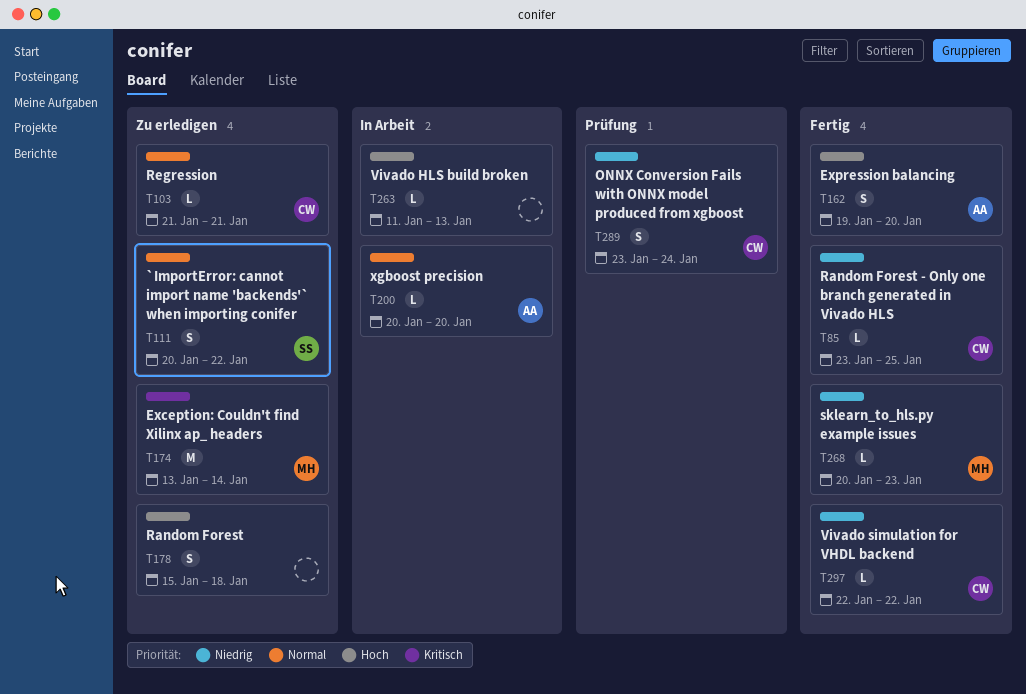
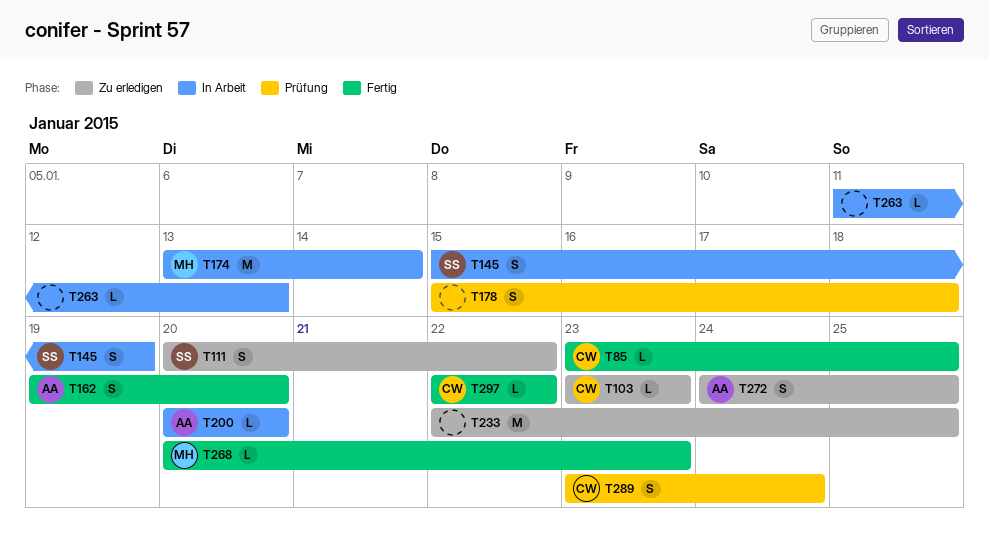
T103, start: Jan 21 -> Jan 23
T103, due: Jan 21 -> Jan 23
T145: none -> present
T174, status: Zu erledigen -> In Arbeit
T178, status: Zu erledigen -> Prüfung
T233: none -> present
T272: none -> present

